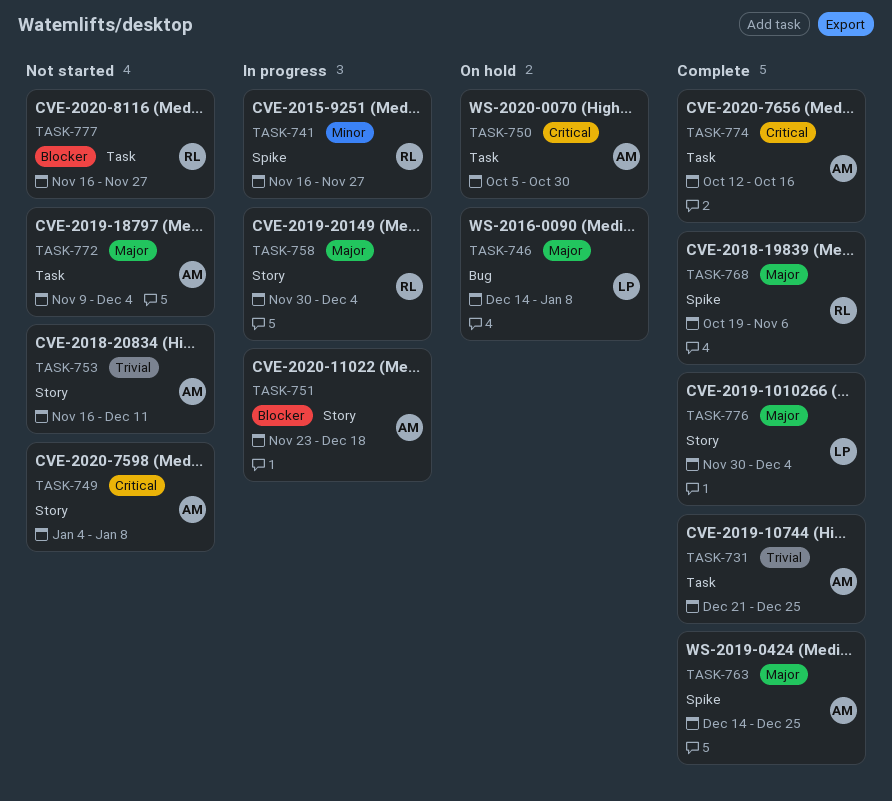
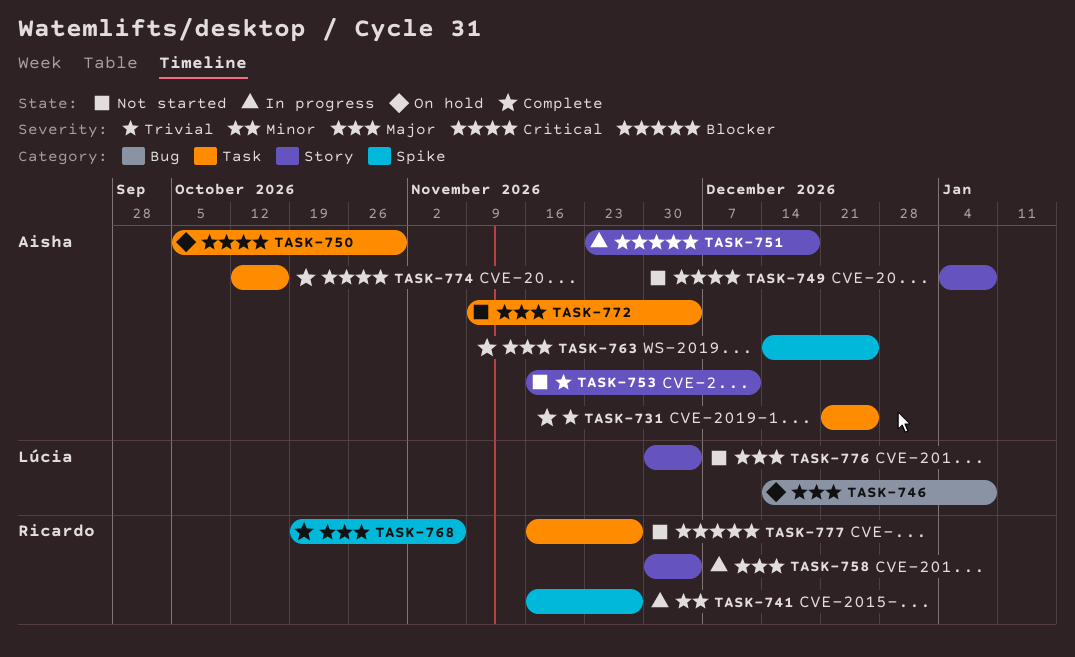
TASK-776, status: Complete -> Not started

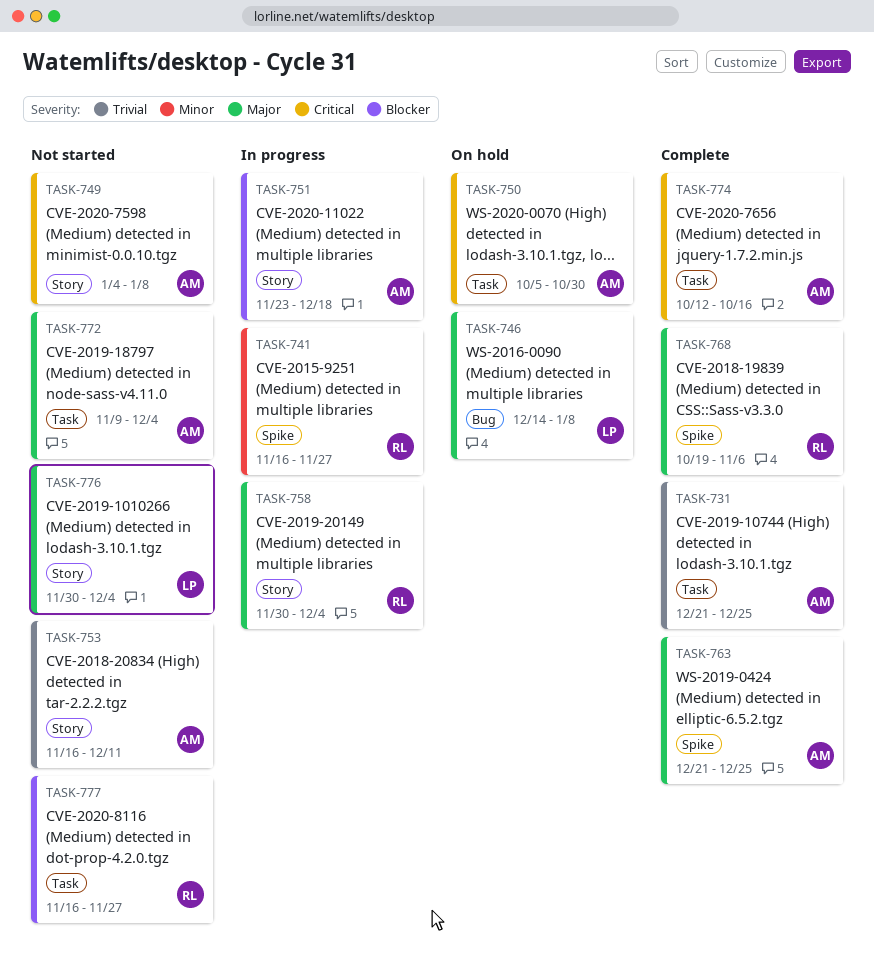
TASK-763, start: Dec 14 -> Dec 21

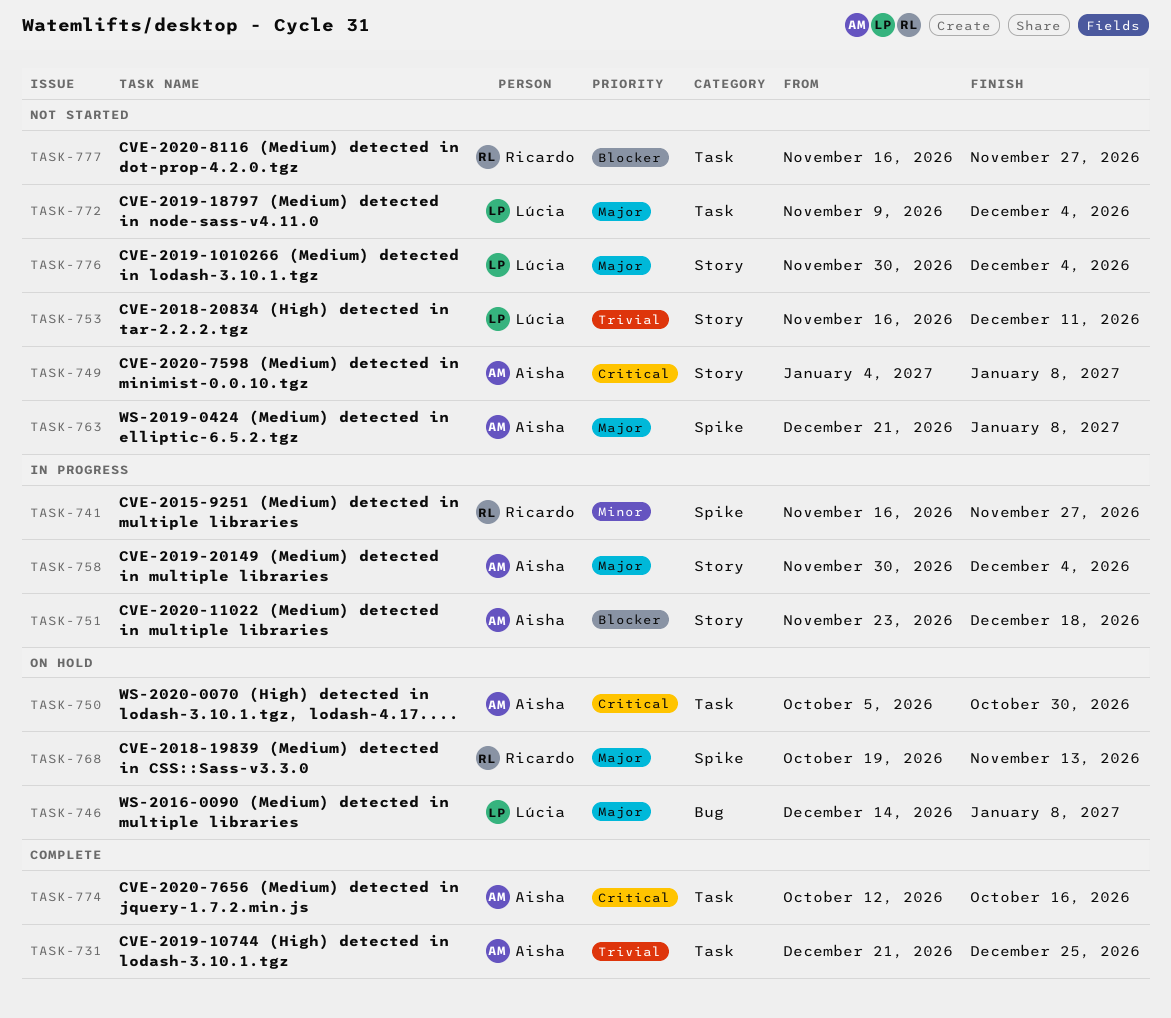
TASK-753, owner: Aisha -> Lúcia
TASK-758, owner: Ricardo -> Aisha
TASK-763, status: Complete -> Not started
TASK-763, due: Dec 25 -> Jan 8
TASK-768, status: Complete -> On hold
TASK-768, due: Nov 6 -> Nov 13
TASK-772, owner: Aisha -> Lúcia

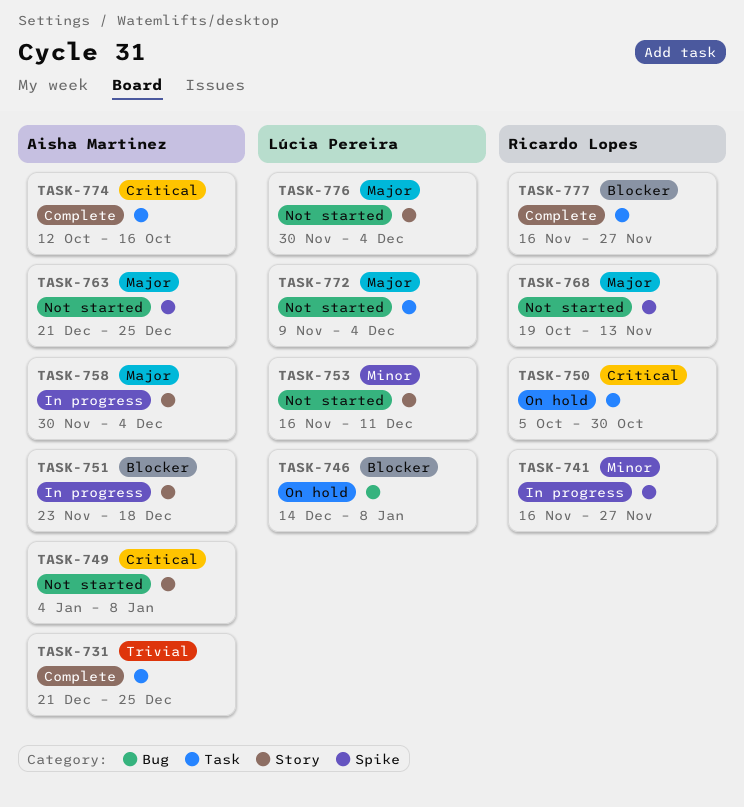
TASK-746, priority: Major -> Blocker
TASK-750, owner: Aisha Martinez -> Ricardo Lopes
TASK-753, priority: Trivial -> Minor
TASK-763, due: Jan 8 -> Dec 25
TASK-768, status: On hold -> Not started
TASK-777, status: Not started -> Complete

